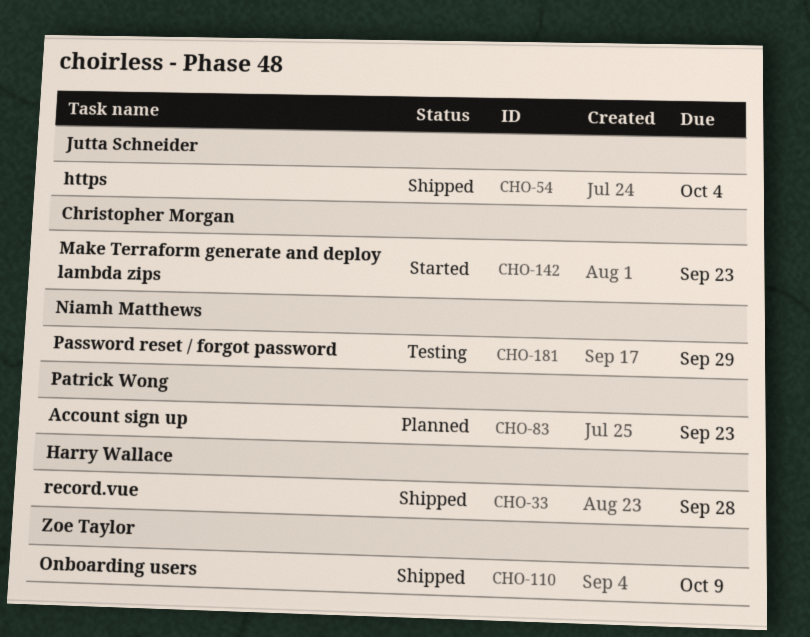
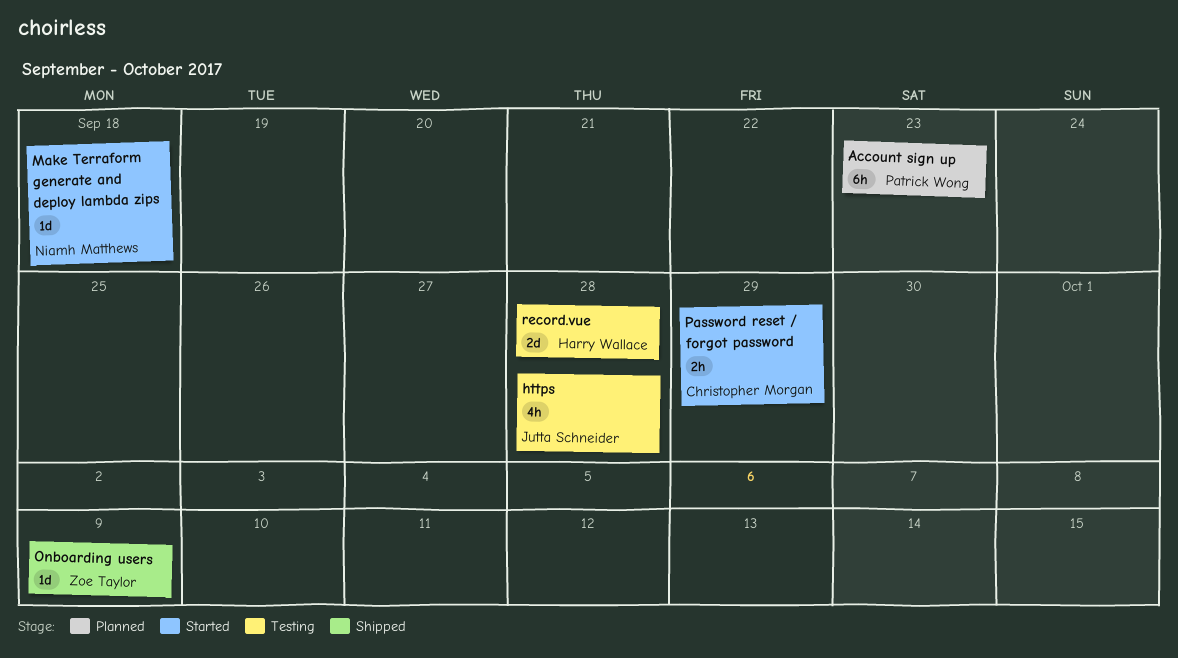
https, status: Shipped -> Testing
https, due: Oct 4 -> Sep 28
Make Terraform generate and deploy lambda zips, owner: Christopher Morgan -> Niamh Matthews
Make Terraform generate and deploy lambda zips, due: Sep 23 -> Sep 18
Password reset / forgot password, status: Testing -> Started
Password reset / forgot password, owner: Niamh Matthews -> Christopher Morgan
record.vue, status: Shipped -> Testing

